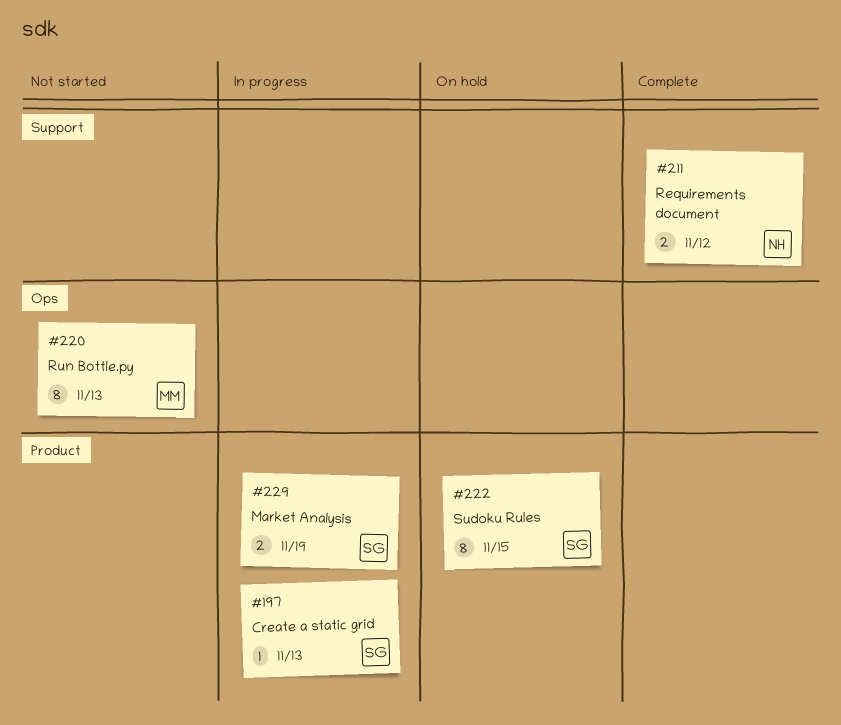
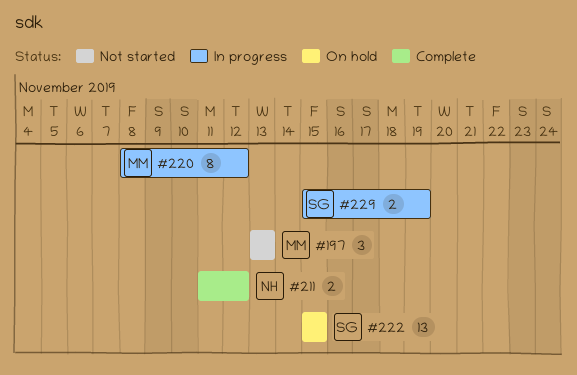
#197, status: In progress -> Not started
#197, owner: SG -> MM
#197, estimate: 1 -> 3
#220, status: Not started -> In progress
#220, due: Nov 13 -> Nov 12
#222, estimate: 8 -> 13

